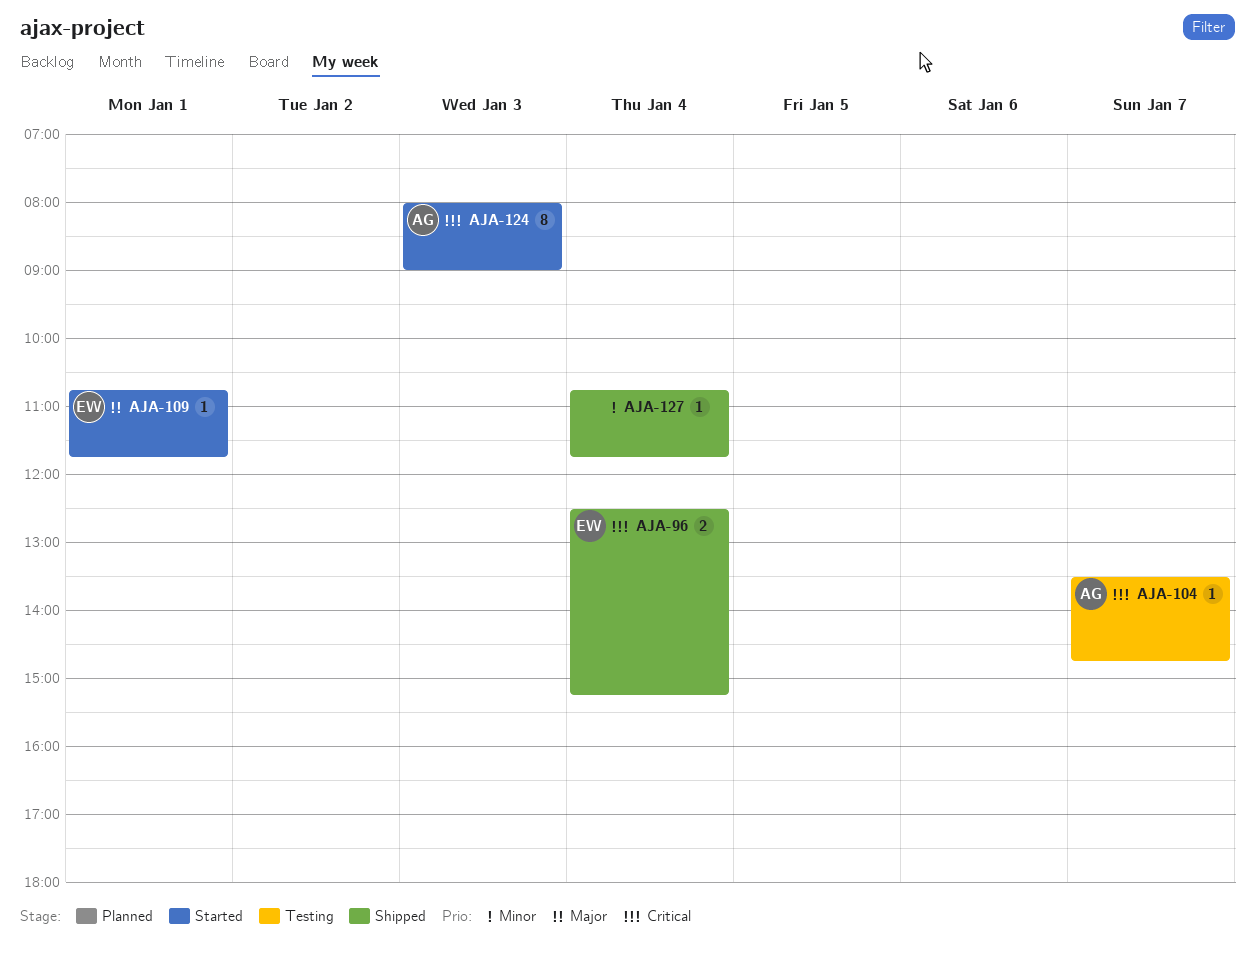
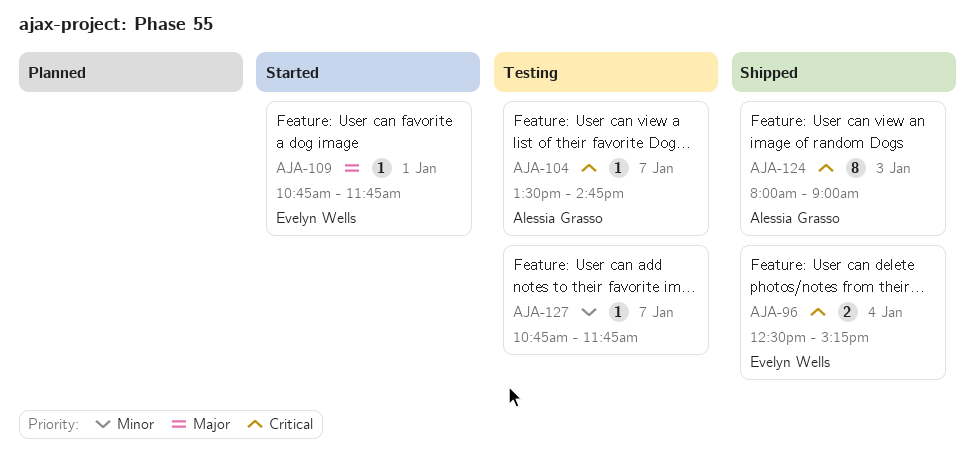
AJA-124, status: Started -> Shipped
AJA-127, status: Shipped -> Testing
AJA-127, day: Jan 4 -> Jan 7

